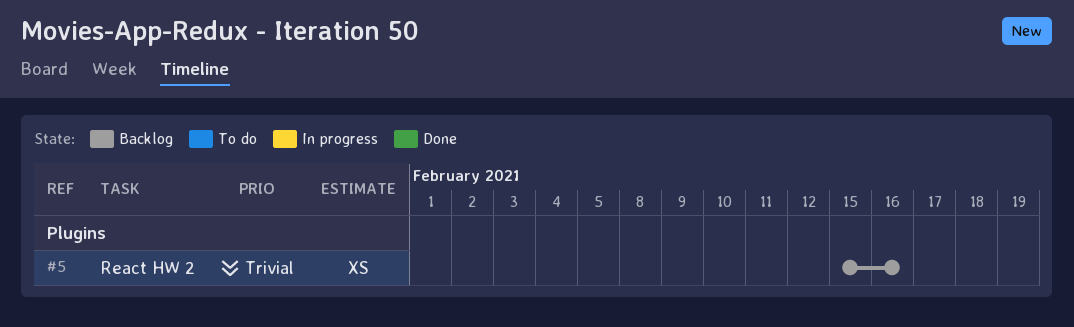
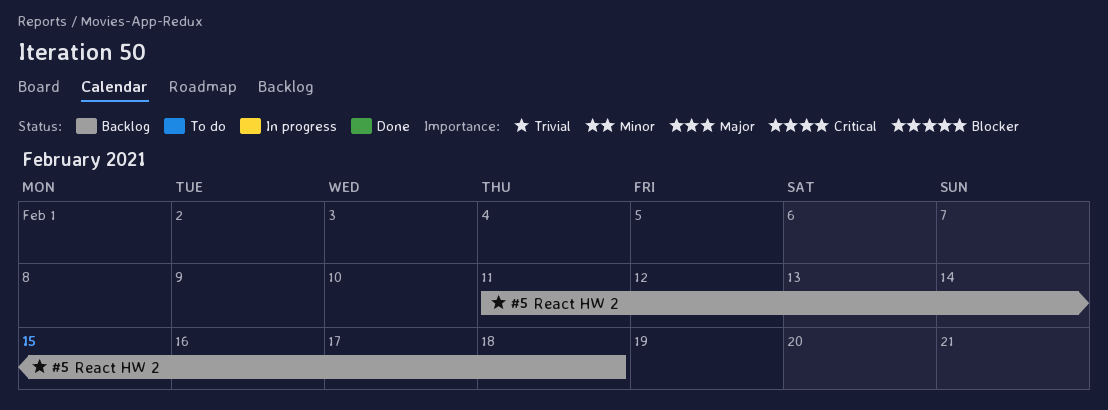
#5, start: Feb 15 -> Feb 11
#5, due: Feb 16 -> Feb 18

